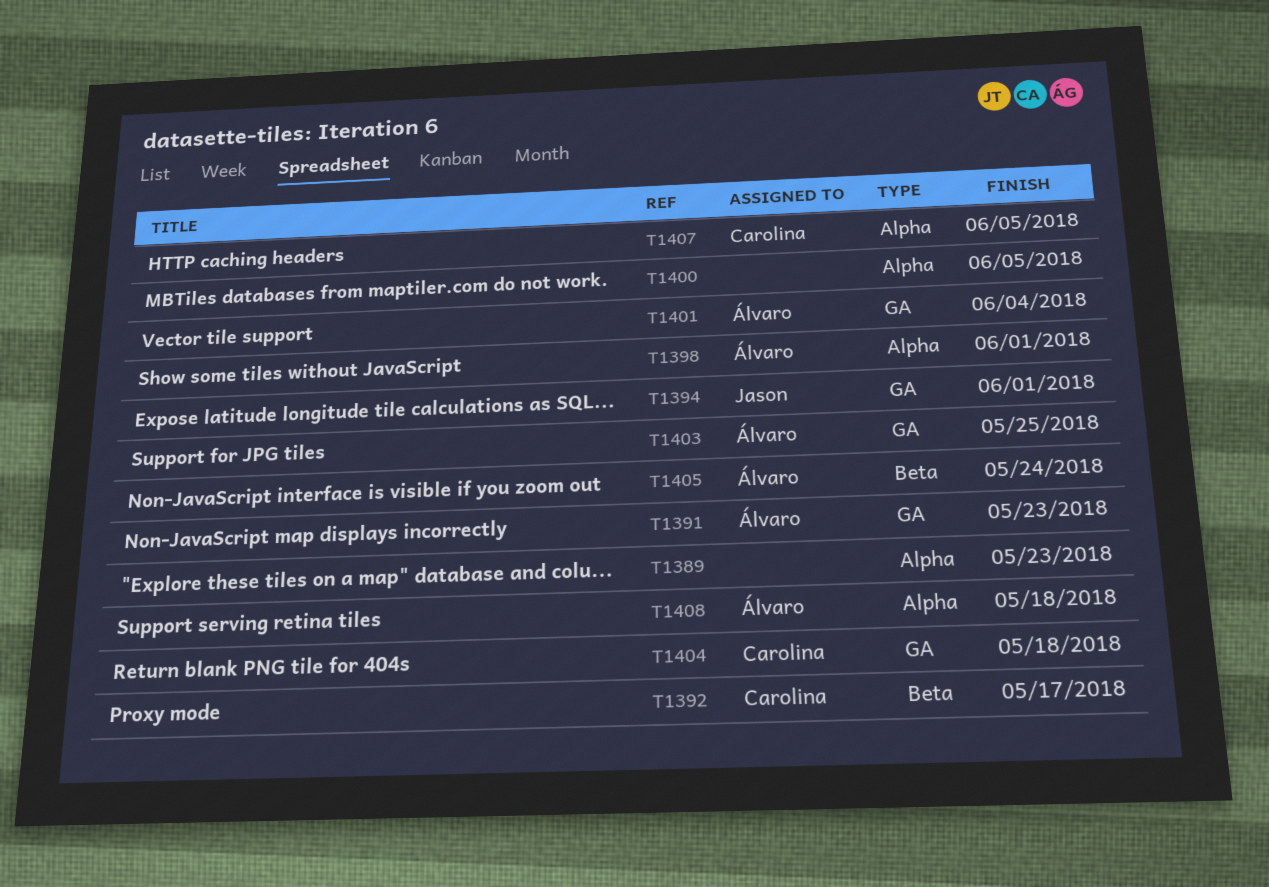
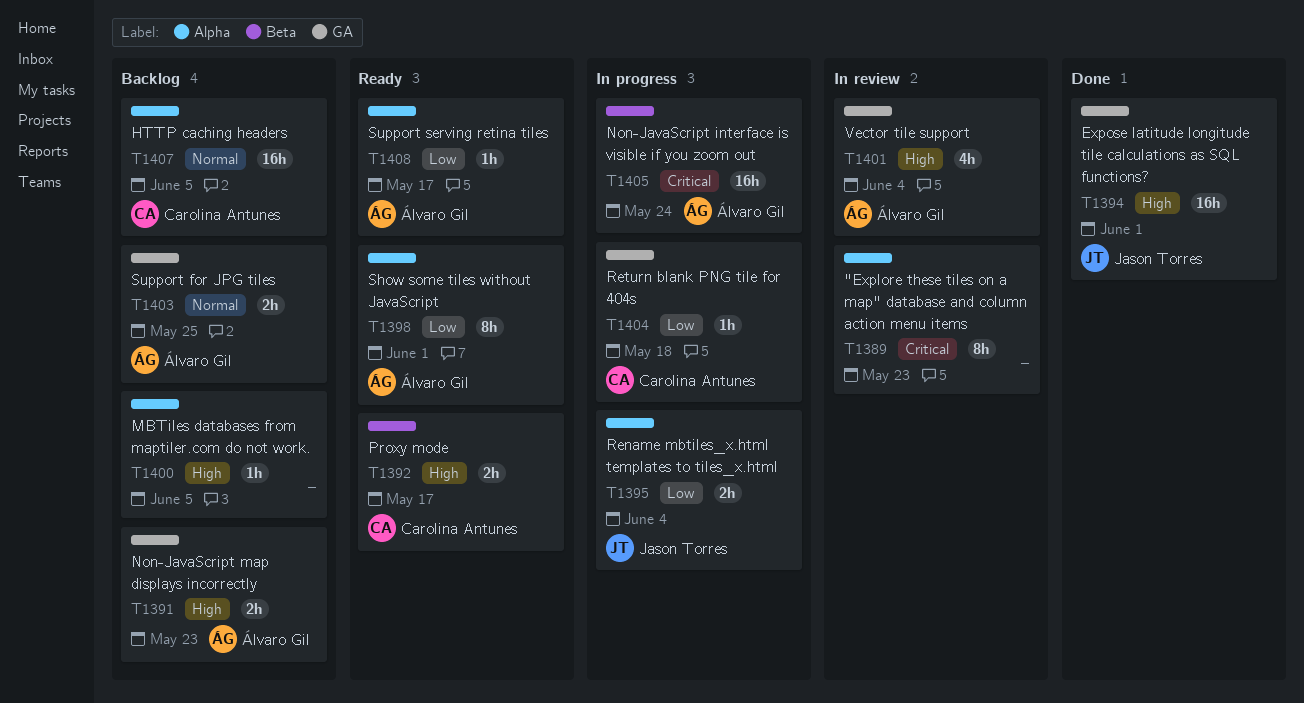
T1395: none -> present
T1408, due: May 18 -> May 17

